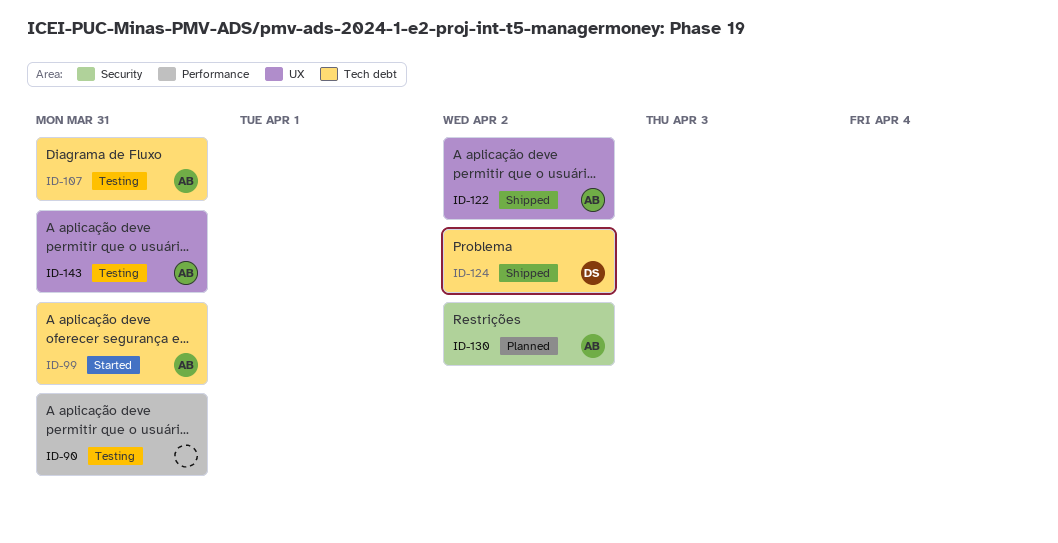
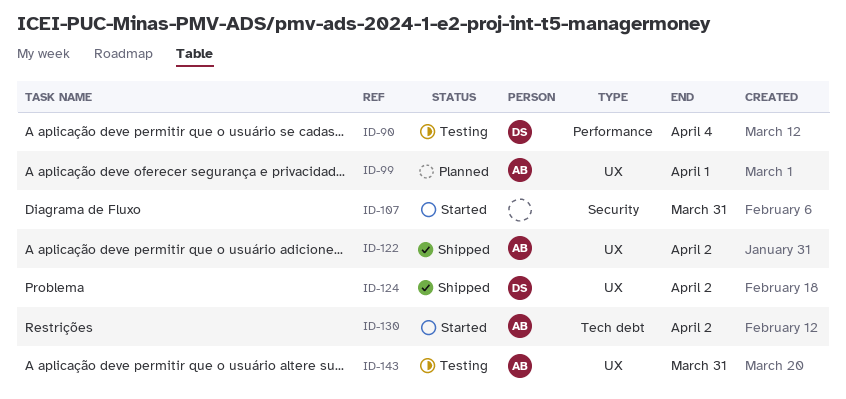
ID-90, owner: none -> DS
ID-90, due: Mar 31 -> Apr 4
ID-99, status: Started -> Planned
ID-99, label: Tech debt -> UX
ID-99, due: Mar 31 -> Apr 1
ID-107, status: Testing -> Started
ID-107, owner: AB -> none
ID-107, label: Tech debt -> Security
ID-124, label: Tech debt -> UX
ID-130, status: Planned -> Started
ID-130, label: Security -> Tech debt

